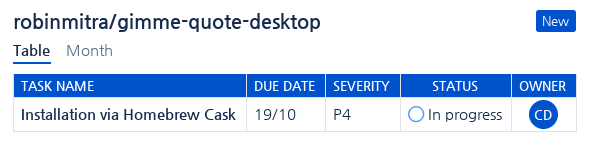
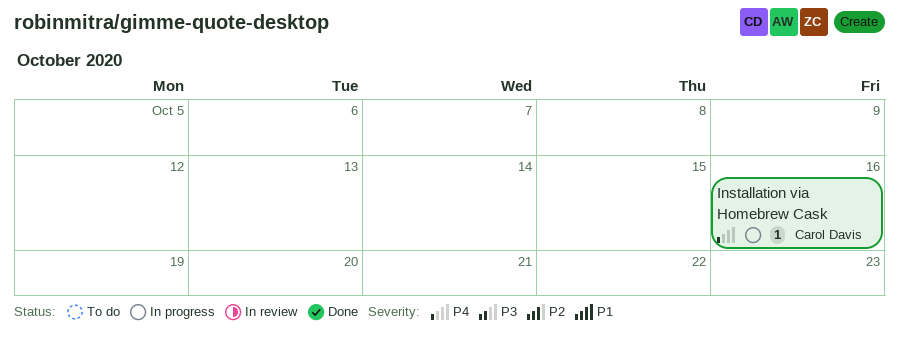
Installation via Homebrew Cask, due: Oct 19 -> Oct 16

